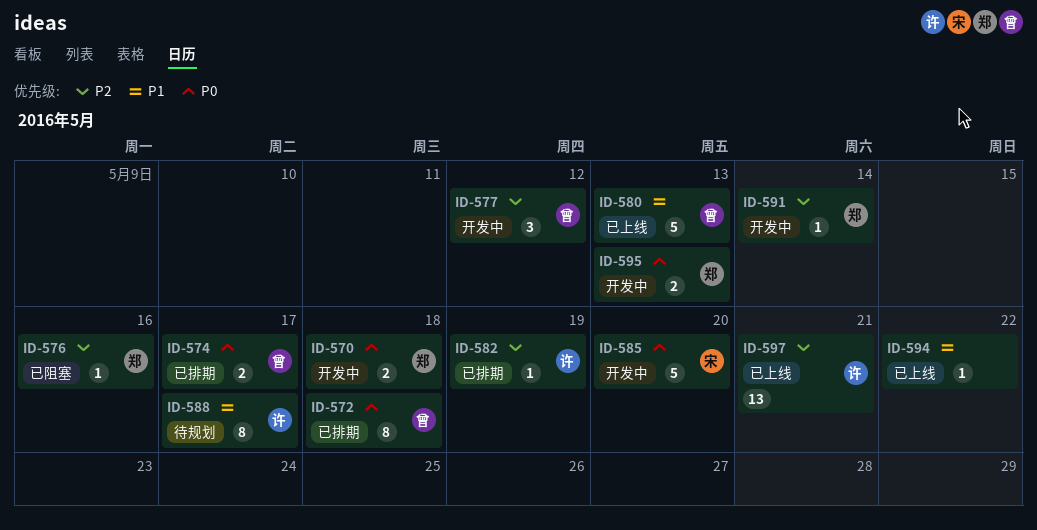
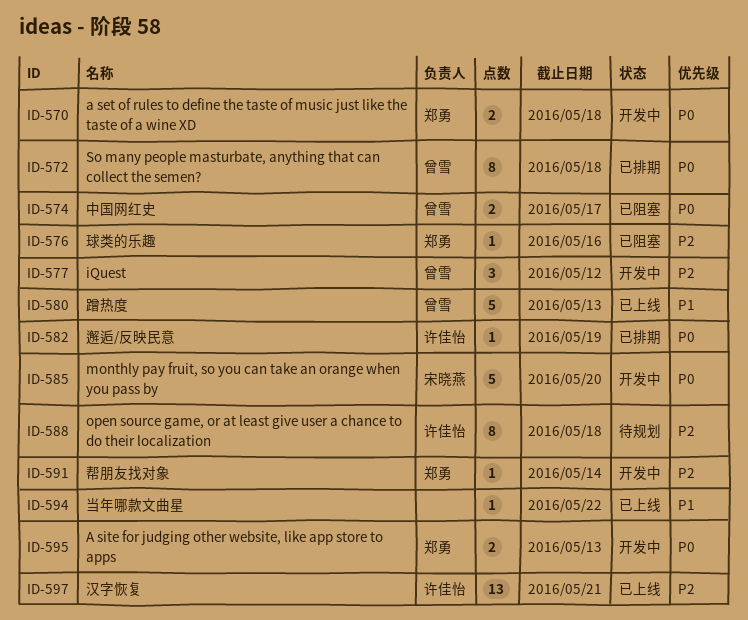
ID-574, status: 已排期 -> 已阻塞
ID-582, priority: P2 -> P0
ID-588, priority: P1 -> P2
ID-588, due: May 17 -> May 18

